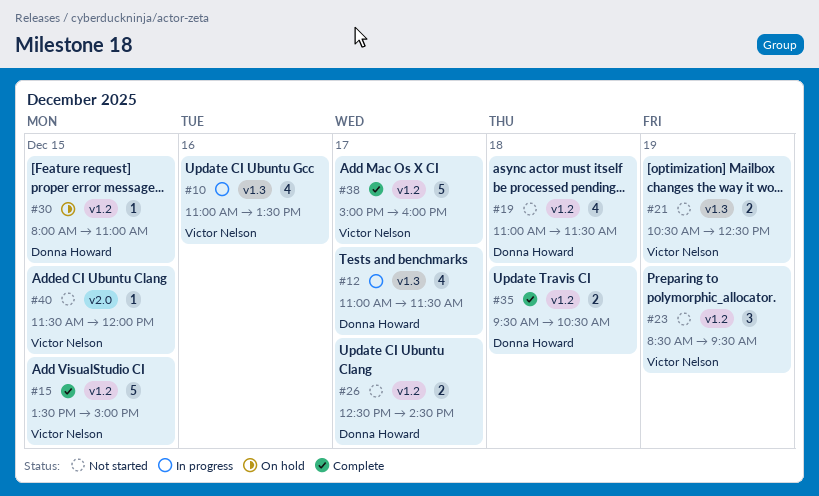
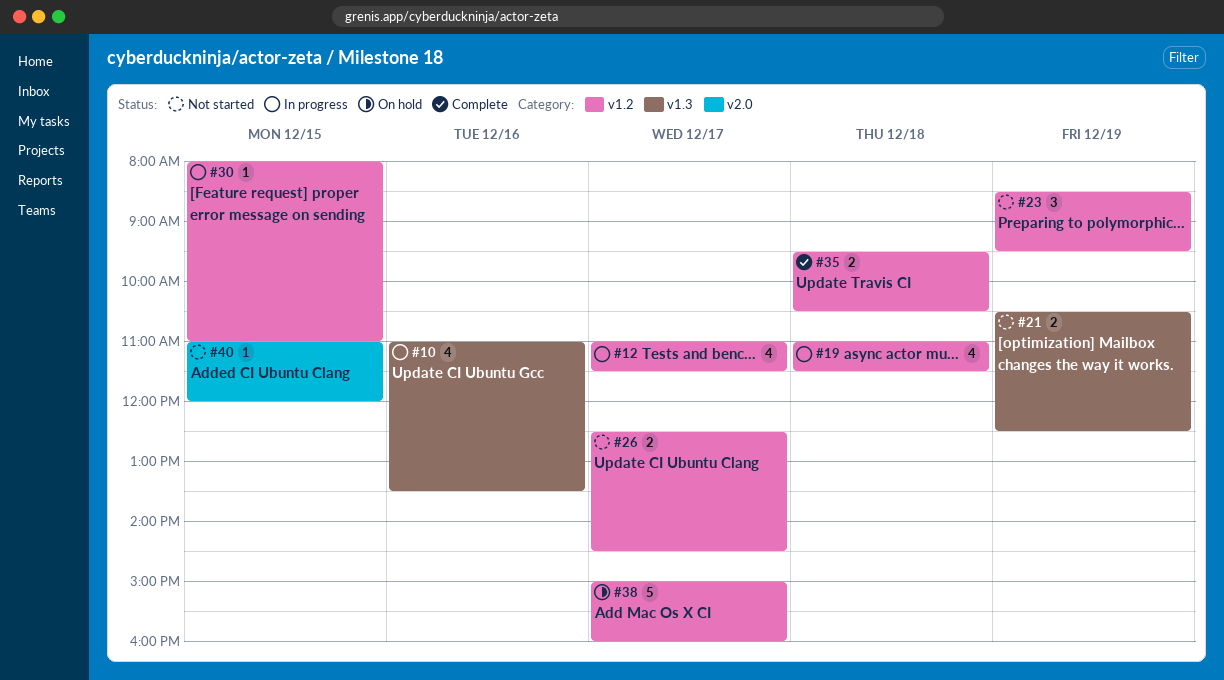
#12, label: v1.3 -> v1.2
#15: present -> none
#19, status: Not started -> In progress
#30, status: On hold -> In progress
#38, status: Complete -> On hold
#40, begins: 11:30 -> 11:00

